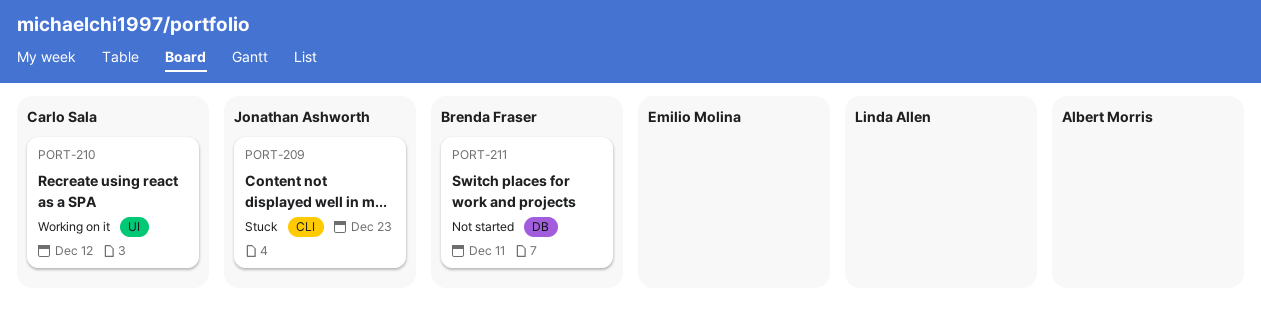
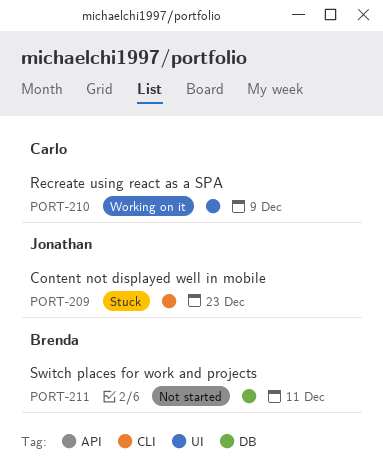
PORT-210, due: Dec 12 -> Dec 9

